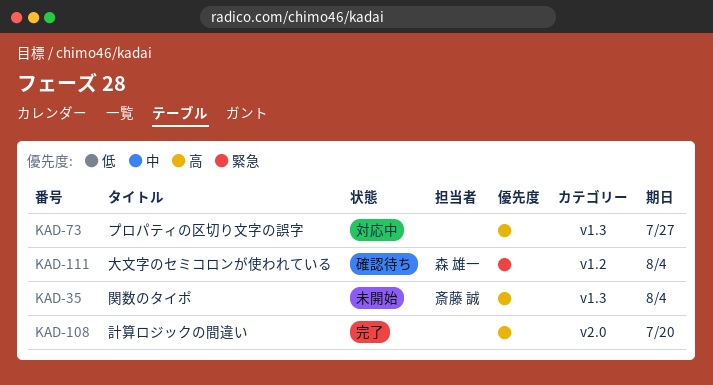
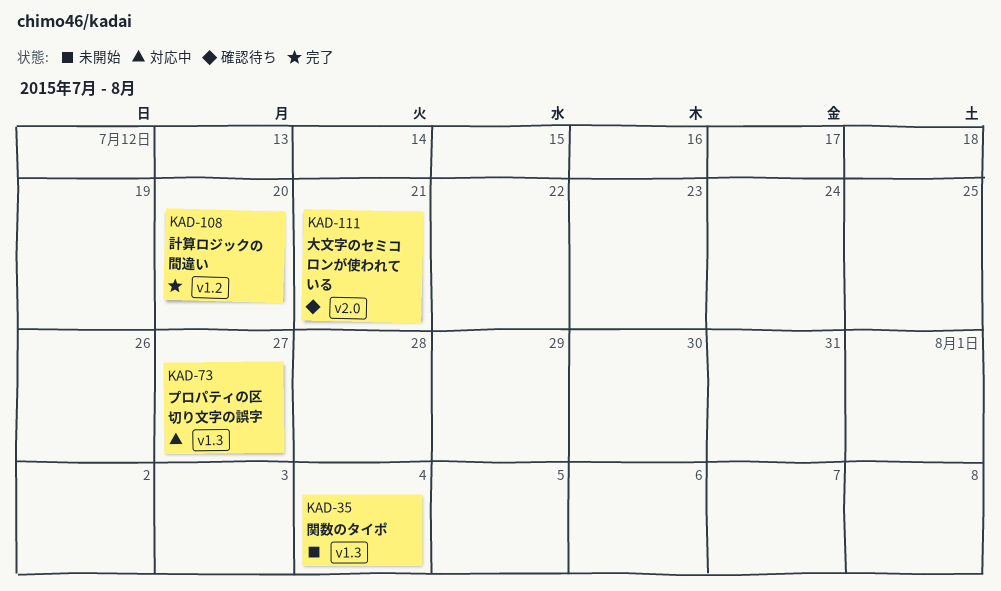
KAD-108, label: v2.0 -> v1.2
KAD-111, label: v1.2 -> v2.0
KAD-111, due: Aug 4 -> Jul 21

